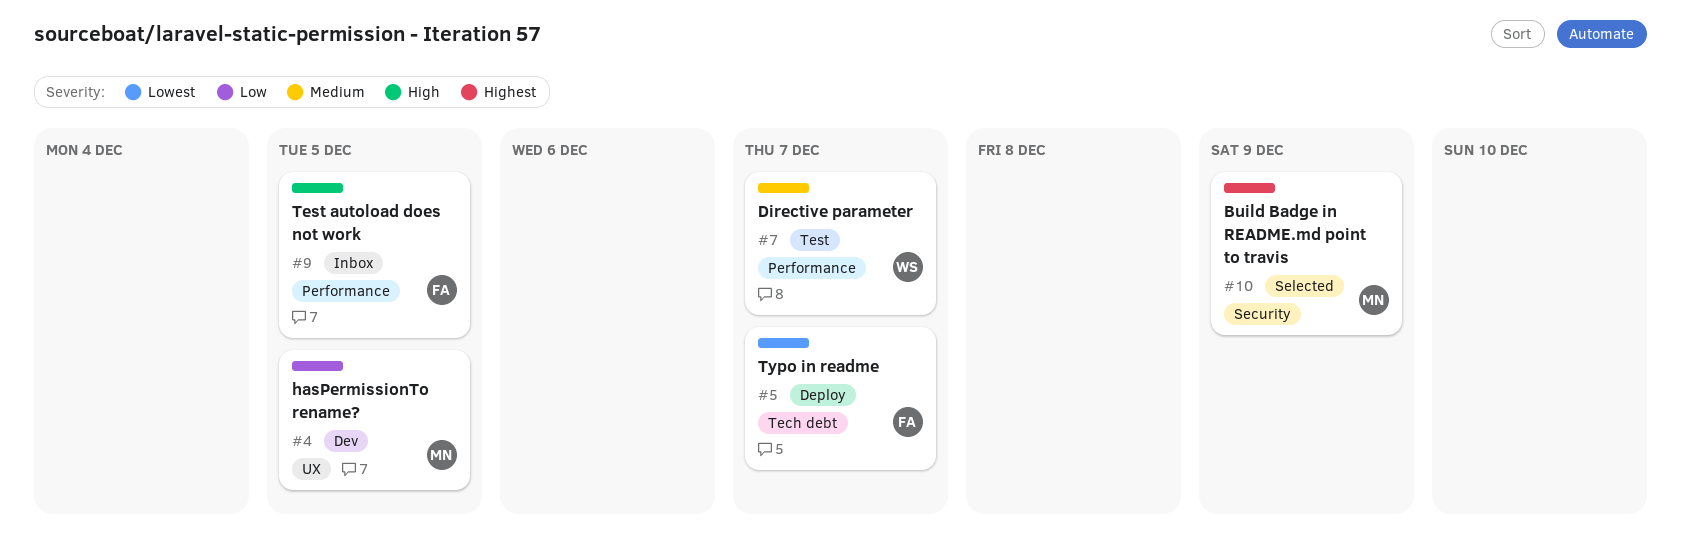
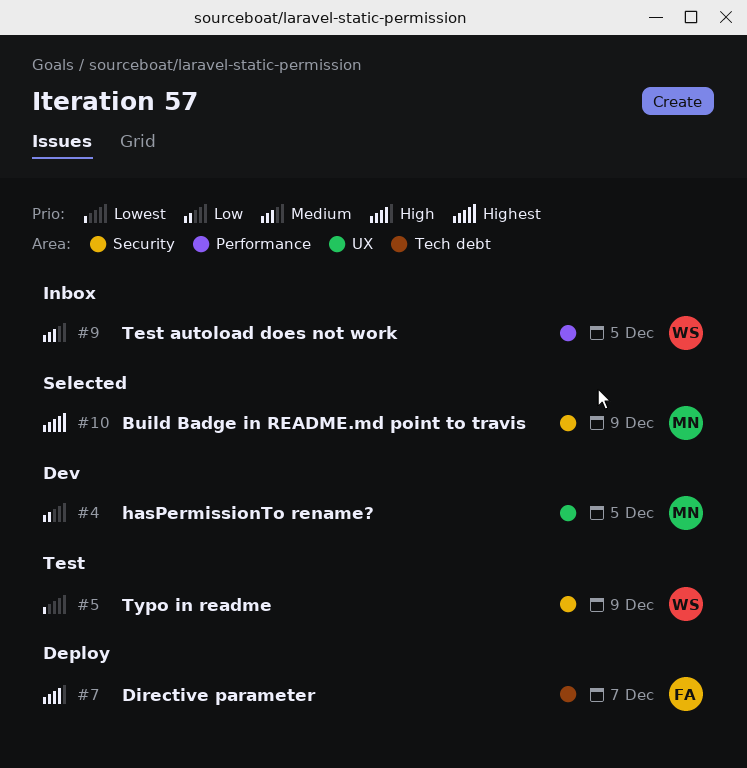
#5, status: Deploy -> Test
#5, owner: FA -> WS
#5, label: Tech debt -> Security
#5, due: Dec 7 -> Dec 9
#7, status: Test -> Deploy
#7, owner: WS -> FA
#7, priority: Medium -> High
#7, label: Performance -> Tech debt
#9, owner: FA -> WS
#9, priority: High -> Medium

